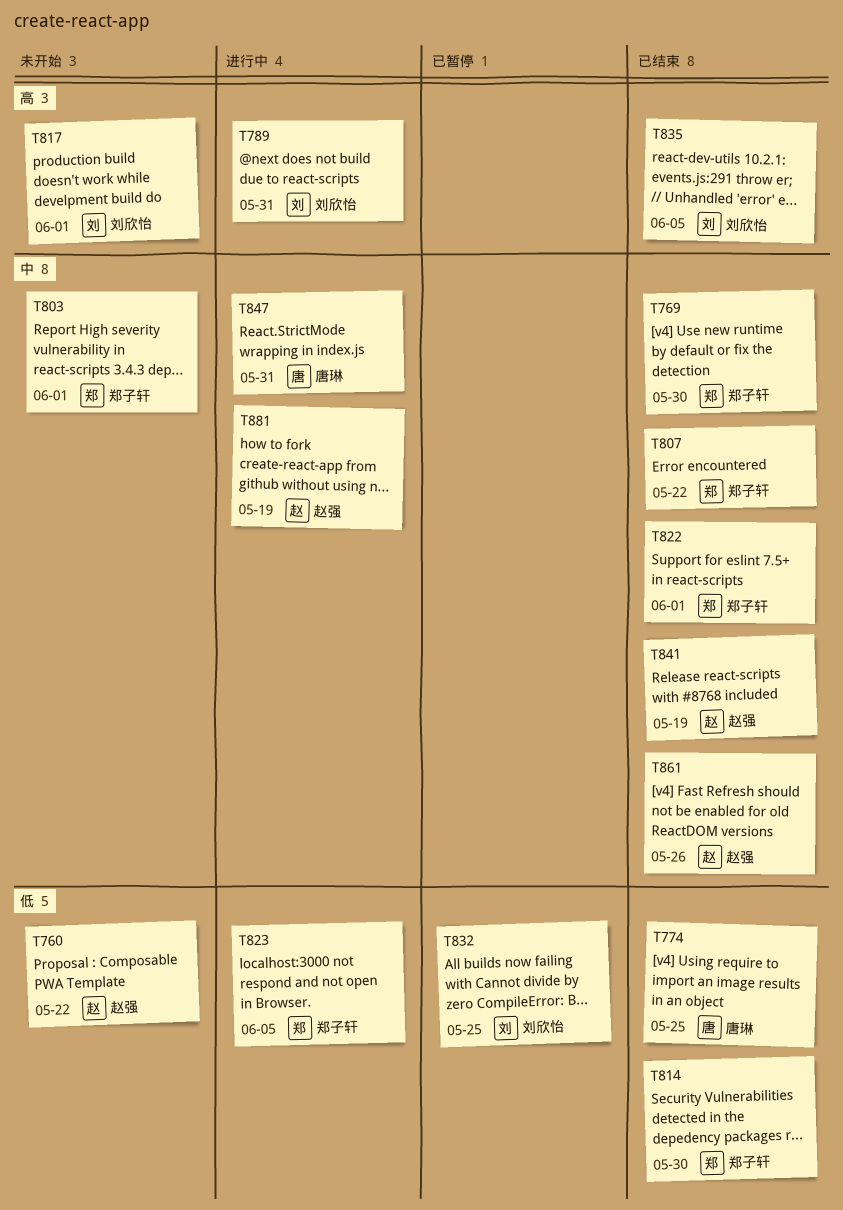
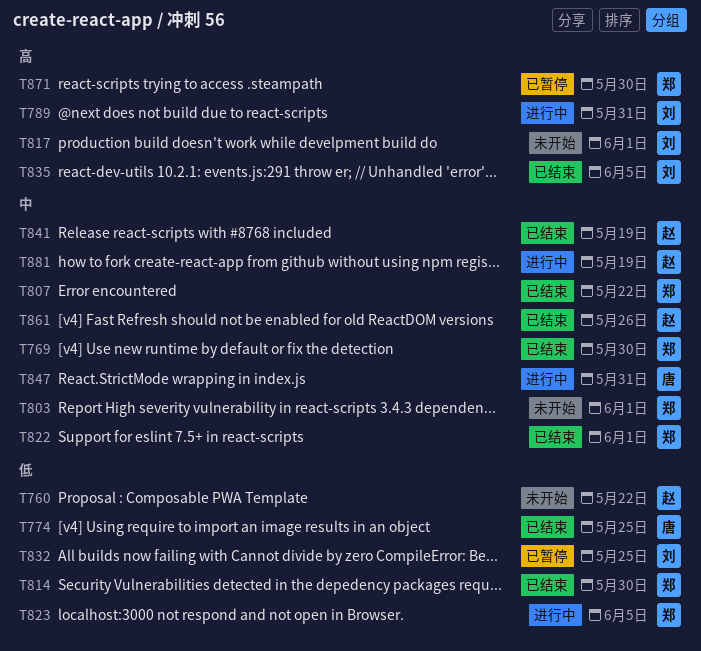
T871: none -> present

